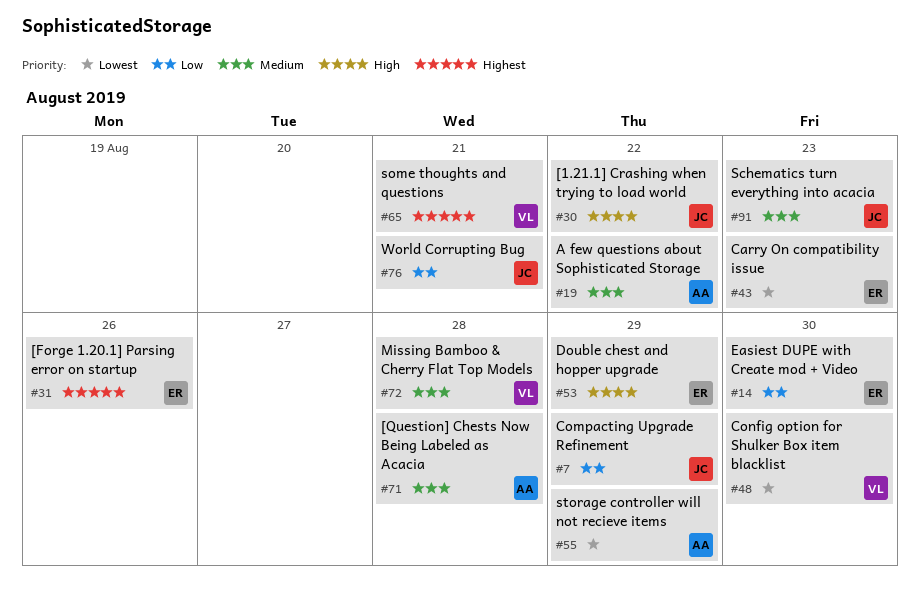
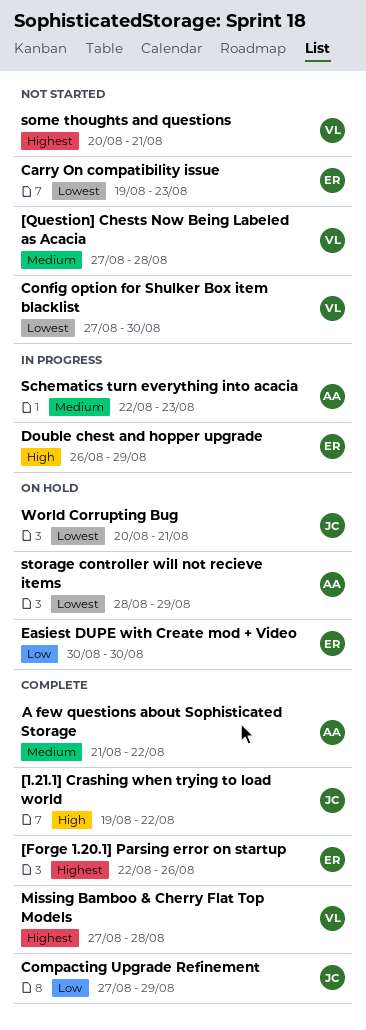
[Question] Chests Now Being Labeled as Acacia, owner: AA -> VL
Missing Bamboo & Cherry Flat Top Models, priority: Medium -> Highest
Schematics turn everything into acacia, owner: JC -> AA
World Corrupting Bug, priority: Low -> Lowest

